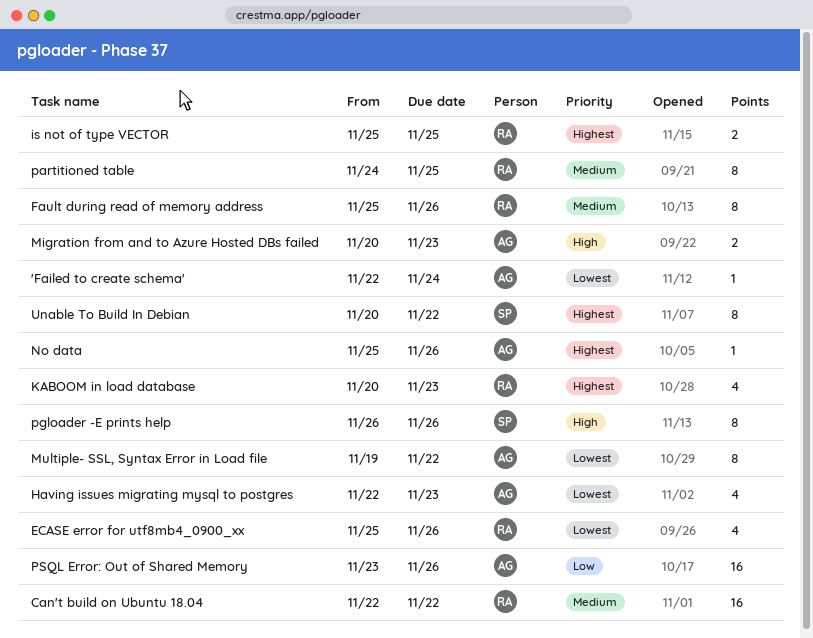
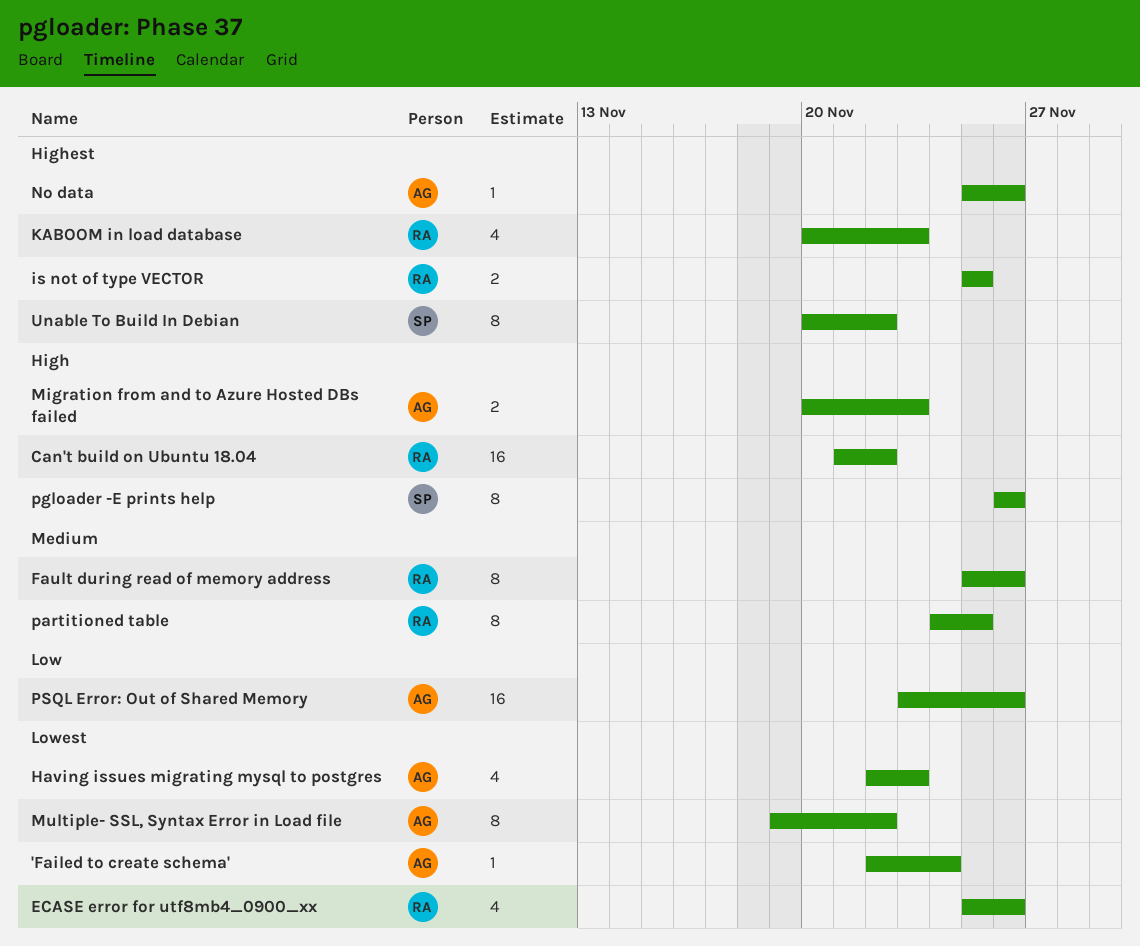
Can't build on Ubuntu 18.04, priority: Medium -> High
Can't build on Ubuntu 18.04, start: Nov 22 -> Nov 21

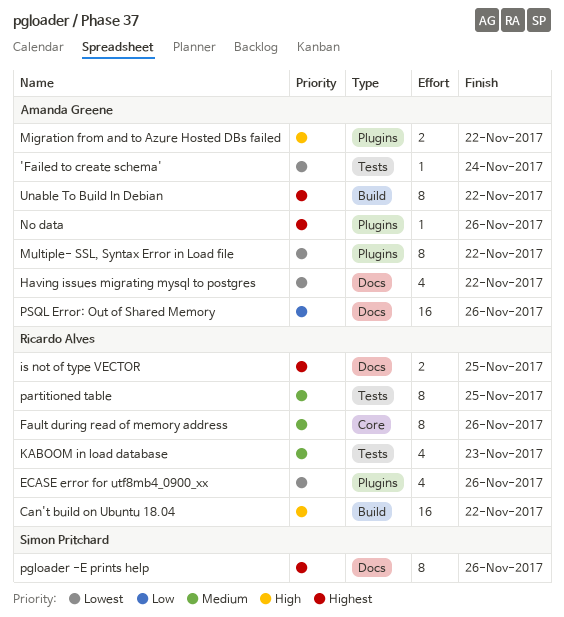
Having issues migrating mysql to postgres, due: Nov 23 -> Nov 22
KABOOM in load database, priority: Highest -> Medium
Migration from and to Azure Hosted DBs failed, due: Nov 23 -> Nov 22
pgloader -E prints help, priority: High -> Highest
Unable To Build In Debian, owner: Simon Pritchard -> Amanda Greene

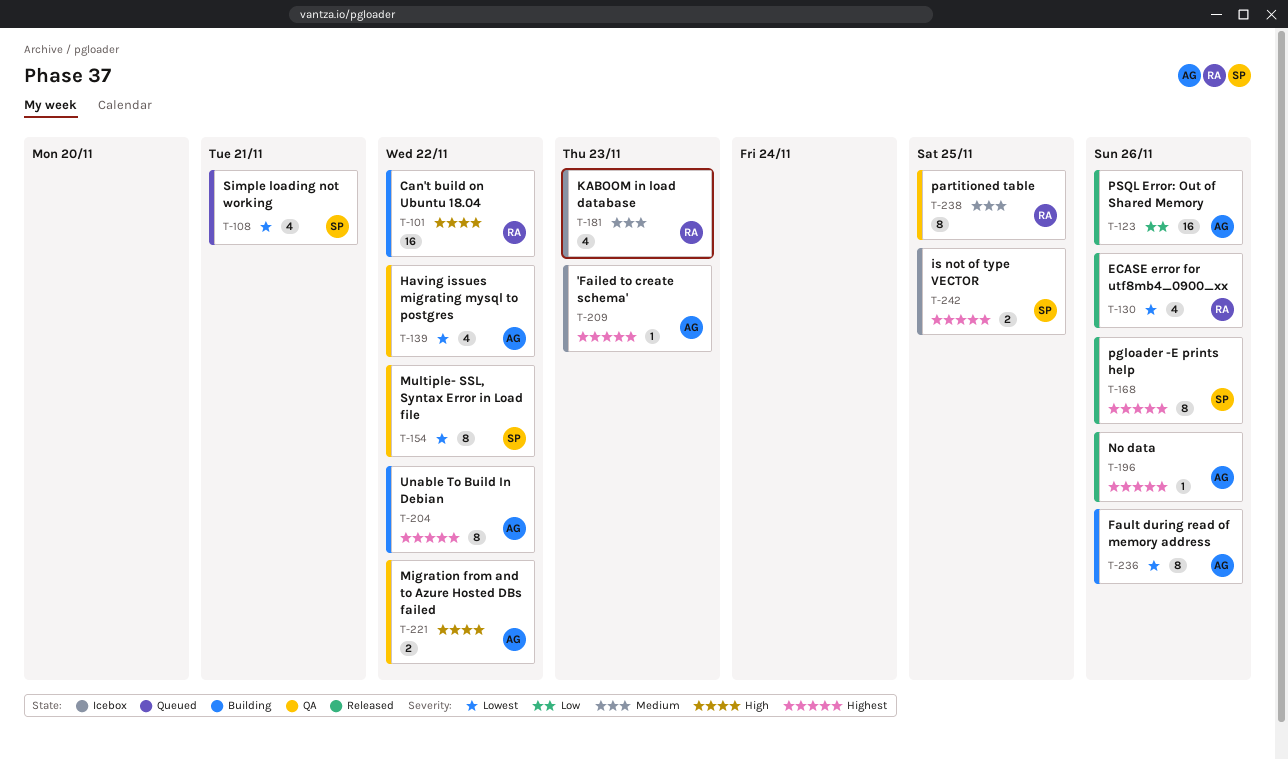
'Failed to create schema', priority: Lowest -> Highest
'Failed to create schema', due: Nov 24 -> Nov 23
Fault during read of memory address, owner: Ricardo Alves -> Amanda Greene
Fault during read of memory address, priority: Medium -> Lowest
is not of type VECTOR, owner: Ricardo Alves -> Simon Pritchard
Multiple- SSL, Syntax Error in Load file, owner: Amanda Greene -> Simon Pritchard
Simple loading not working: none -> present

